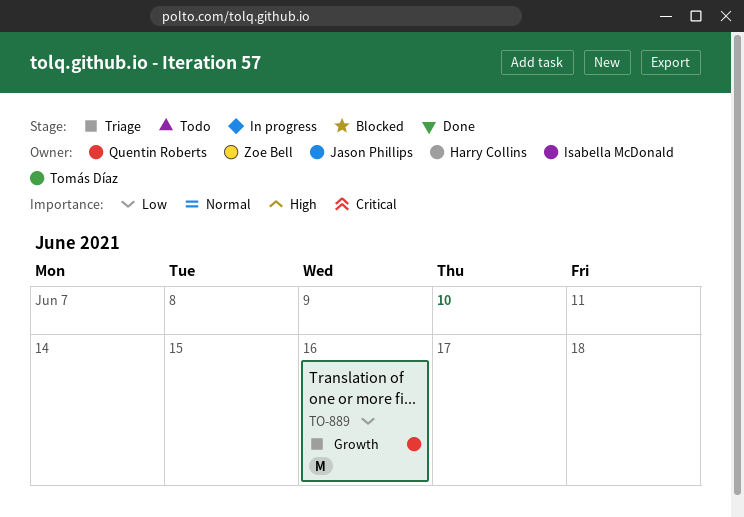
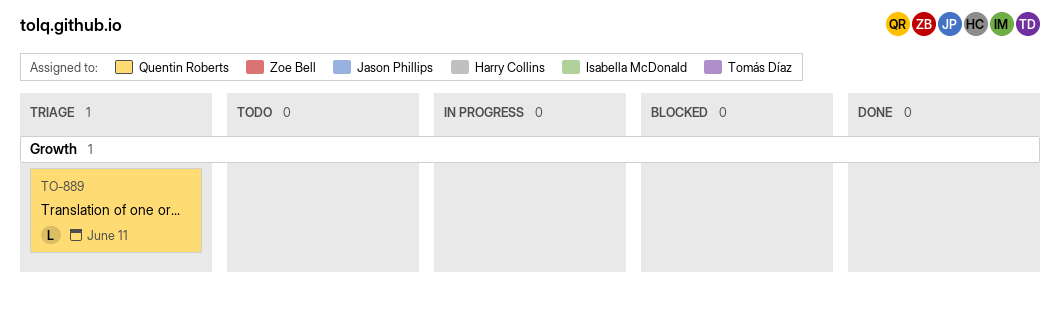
TO-889, estimate: M -> L
TO-889, due: Jun 16 -> Jun 11

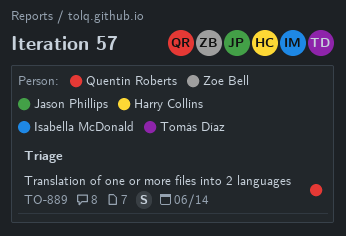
TO-889, estimate: L -> S
TO-889, due: Jun 11 -> Jun 14

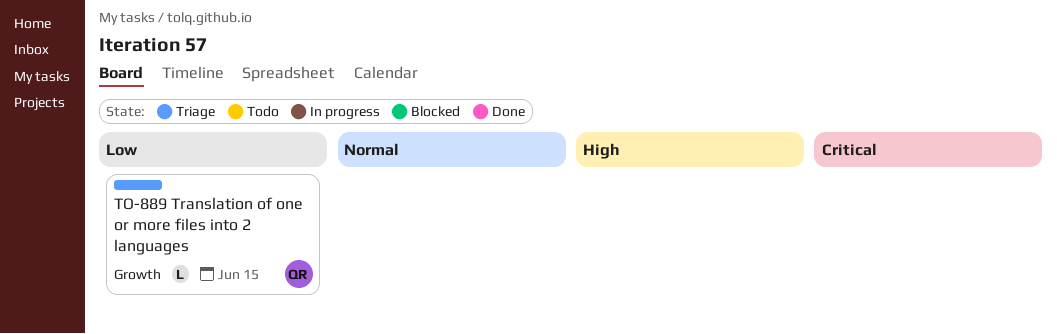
TO-889, estimate: S -> L
TO-889, due: Jun 14 -> Jun 15

